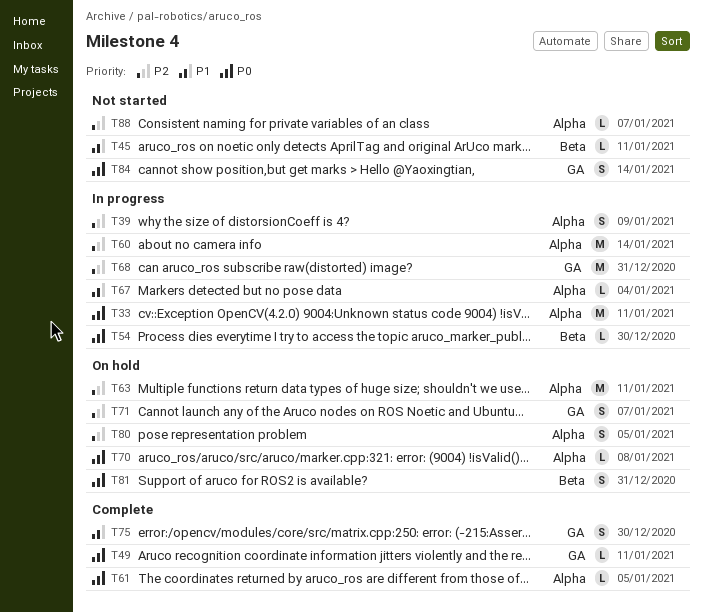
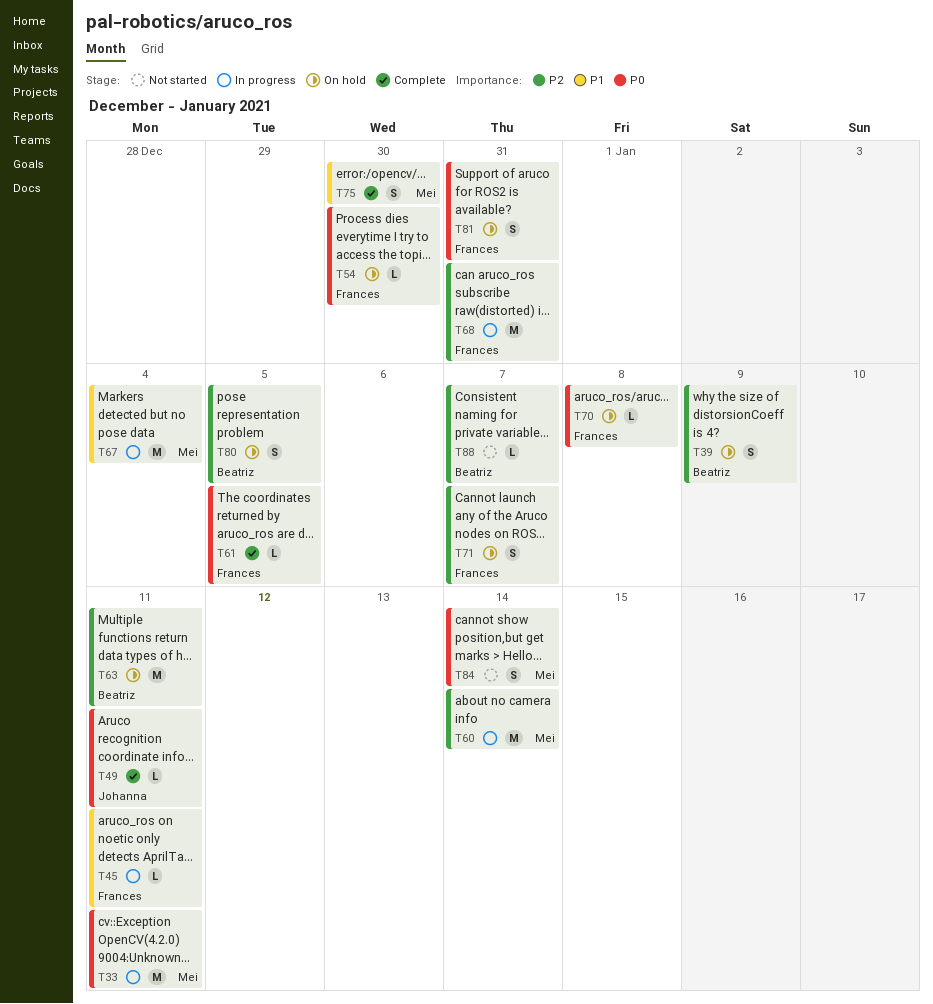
T39, status: In progress -> On hold
T45, status: Not started -> In progress
T54, status: In progress -> On hold
T67, estimate: L -> M

